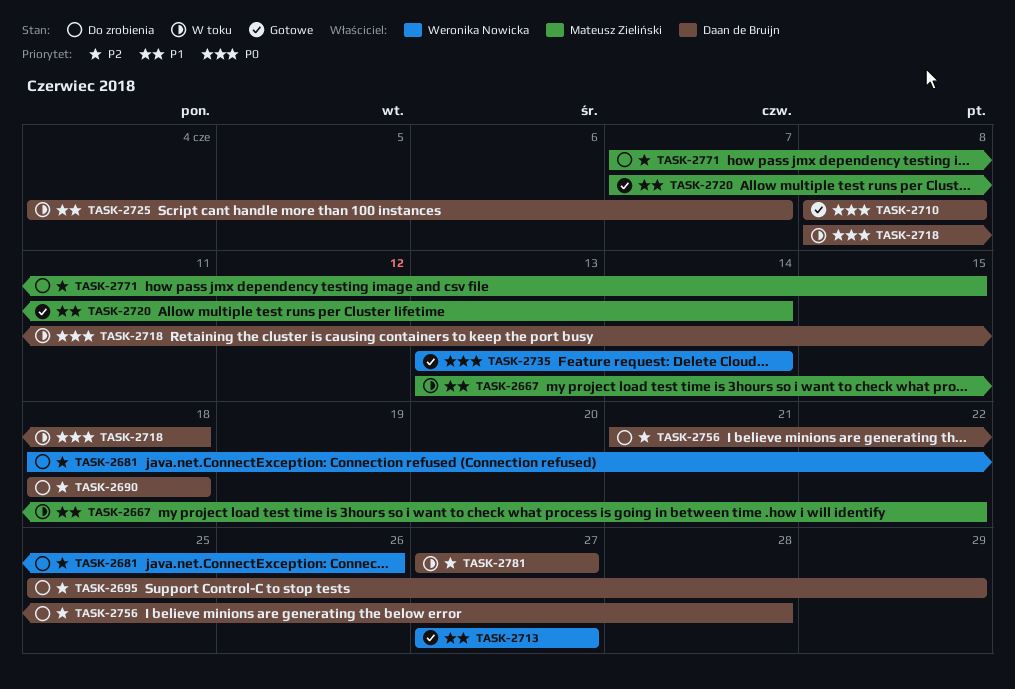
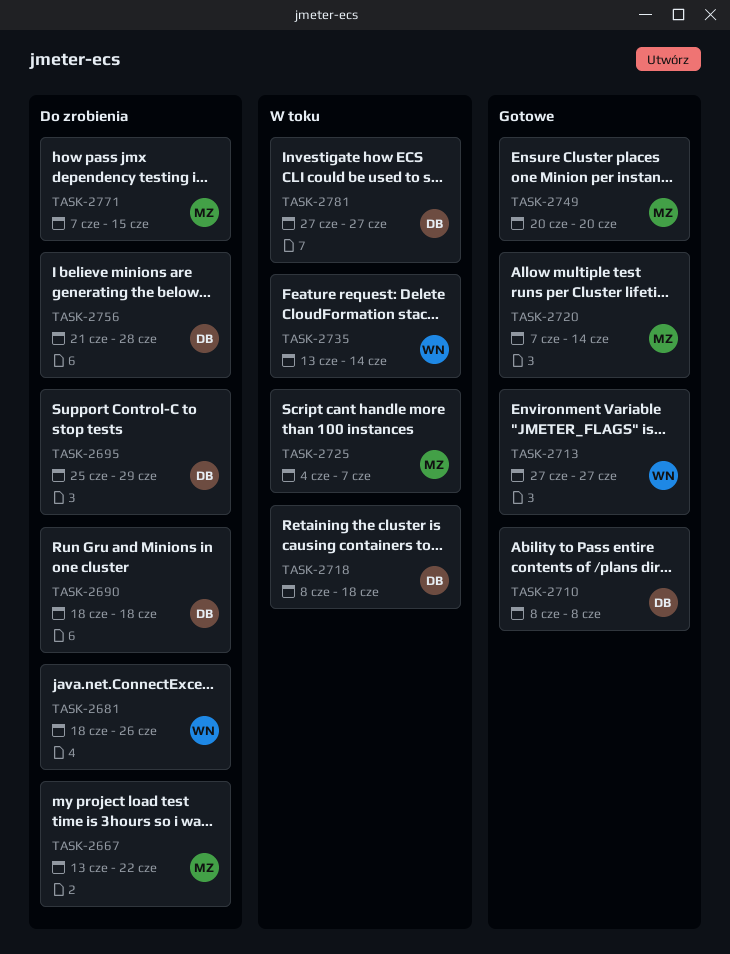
TASK-2667, status: W toku -> Do zrobienia
TASK-2725, owner: Daan de Bruijn -> Mateusz Zieliński
TASK-2735, status: Gotowe -> W toku
TASK-2749: none -> present

